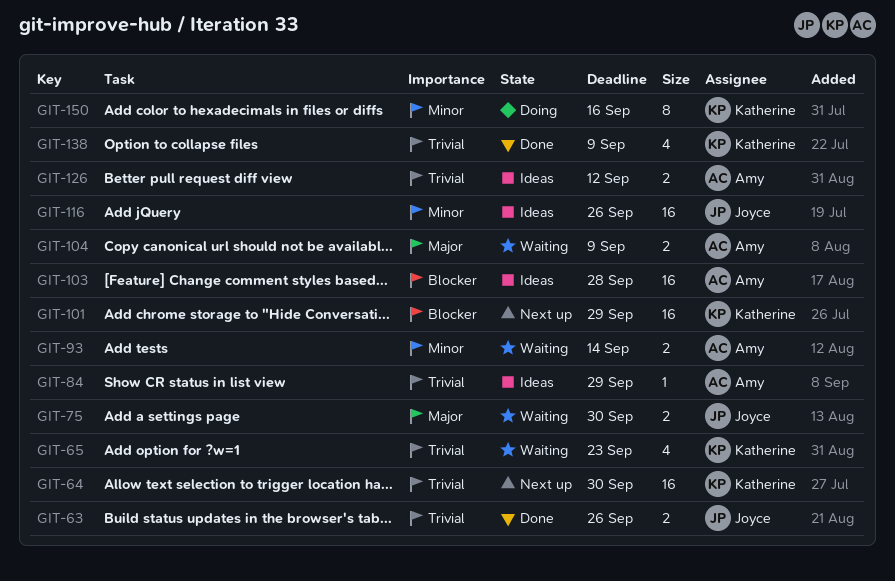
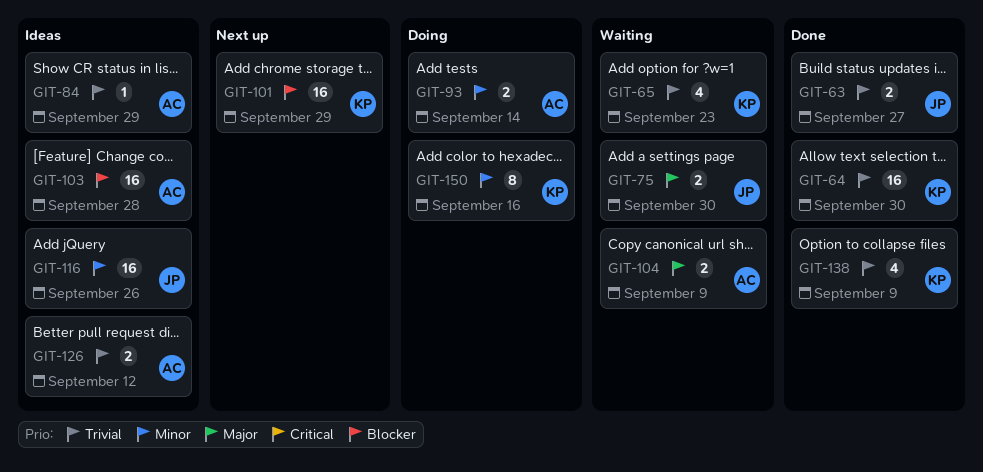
GIT-63, due: Sep 26 -> Sep 27
GIT-64, status: Next up -> Done
GIT-93, status: Waiting -> Doing

